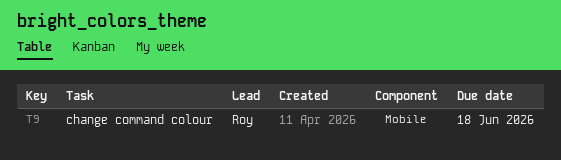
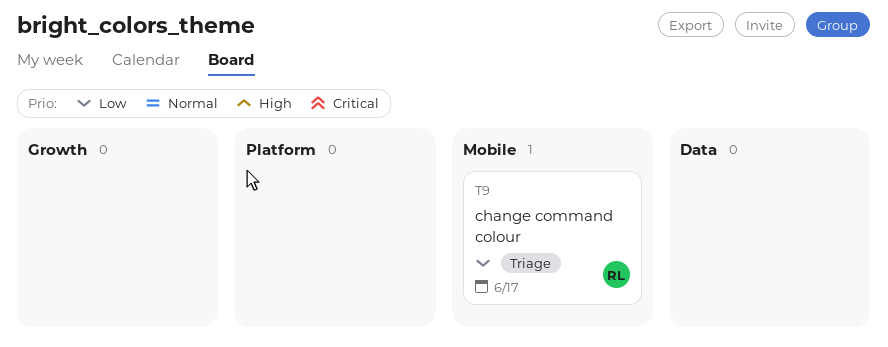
T9, due: Jun 18 -> Jun 17

